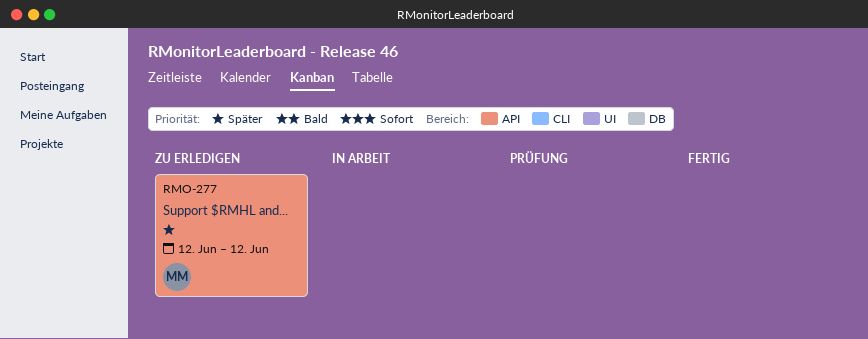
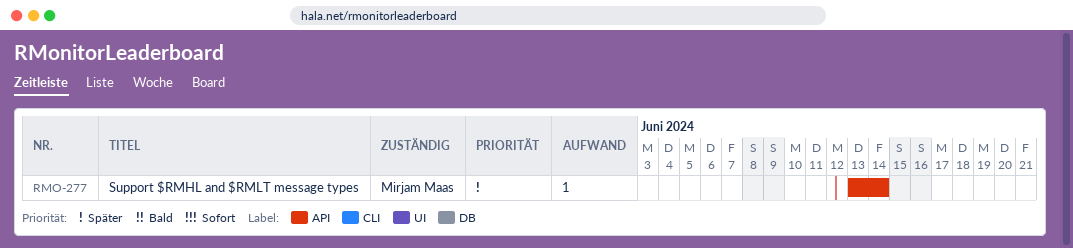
RMO-277, start: Jun 12 -> Jun 13
RMO-277, due: Jun 12 -> Jun 14

